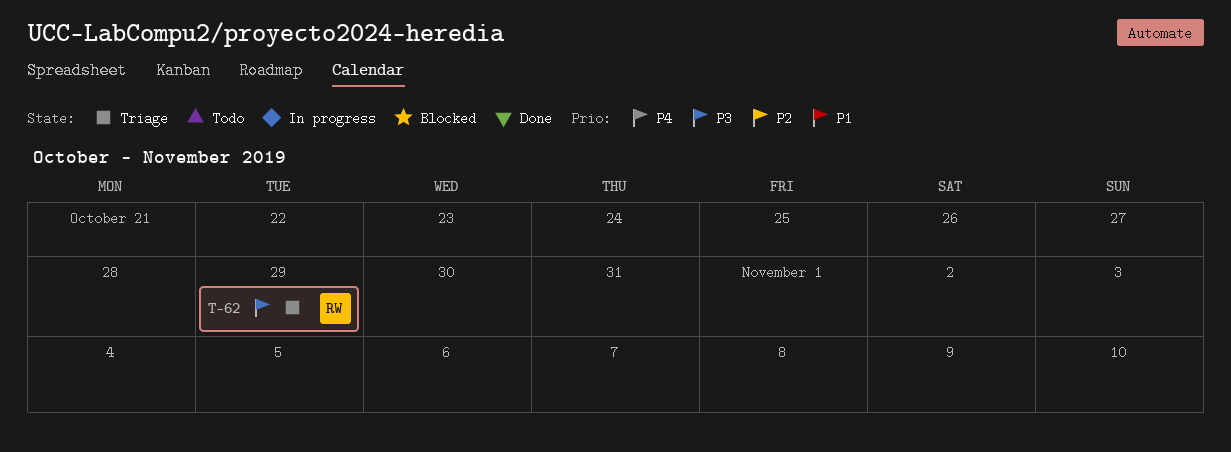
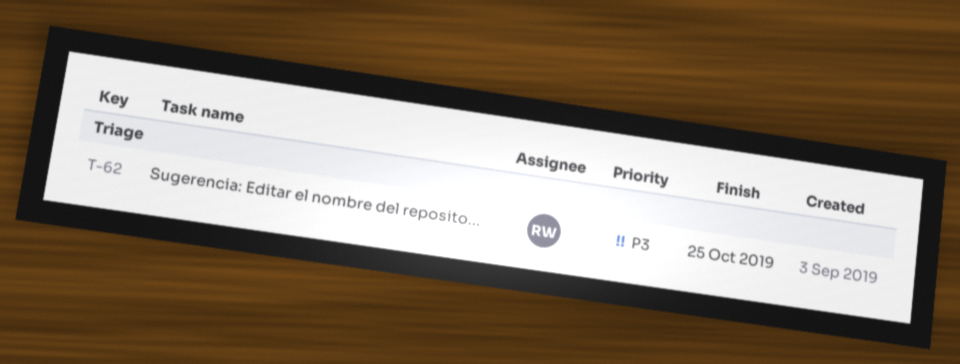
T-62, due: Oct 29 -> Oct 25

